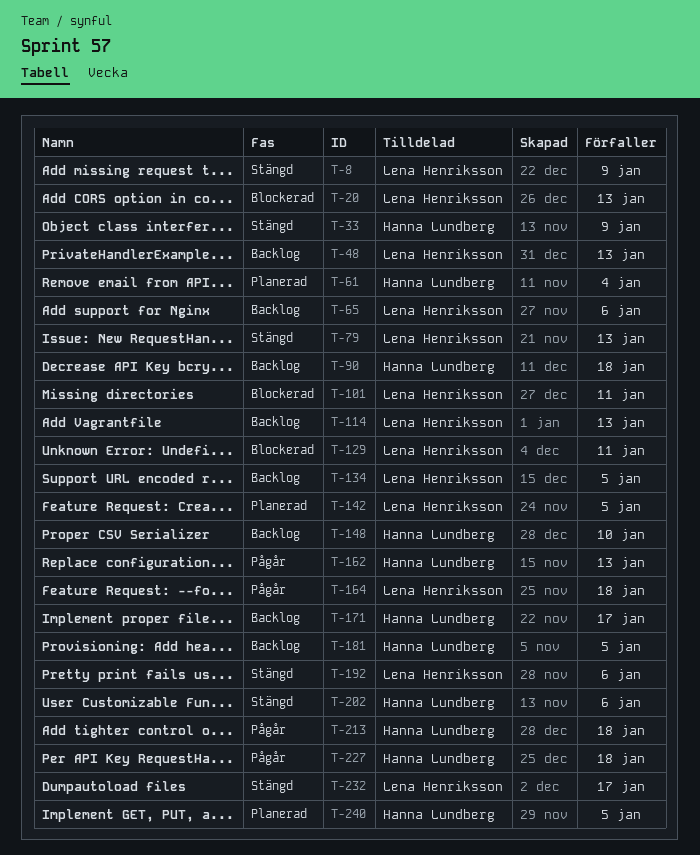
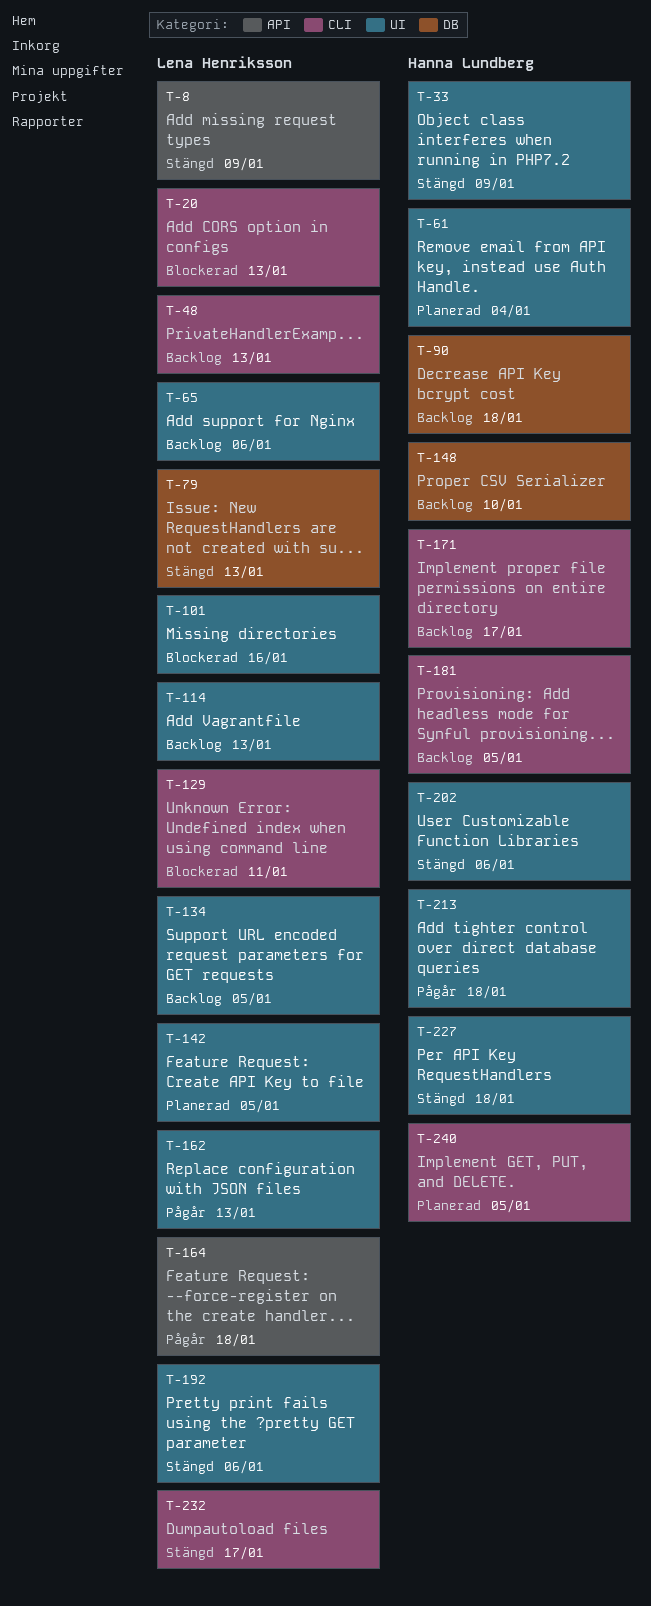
T-101, due: Jan 11 -> Jan 16
T-162, owner: Hanna Lundberg -> Lena Henriksson
T-227, status: Pågår -> Stängd

